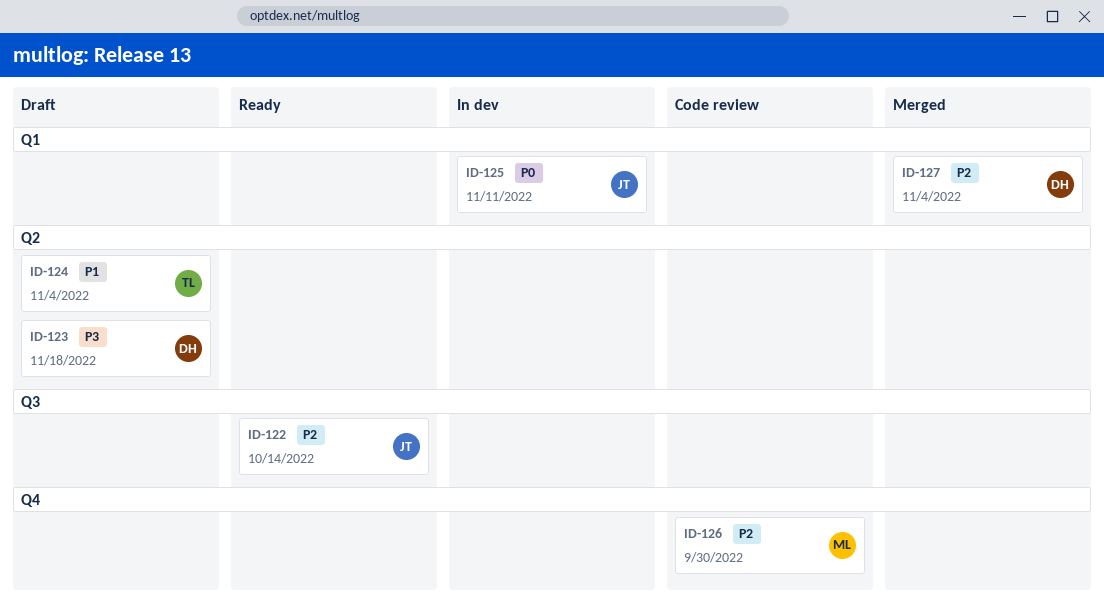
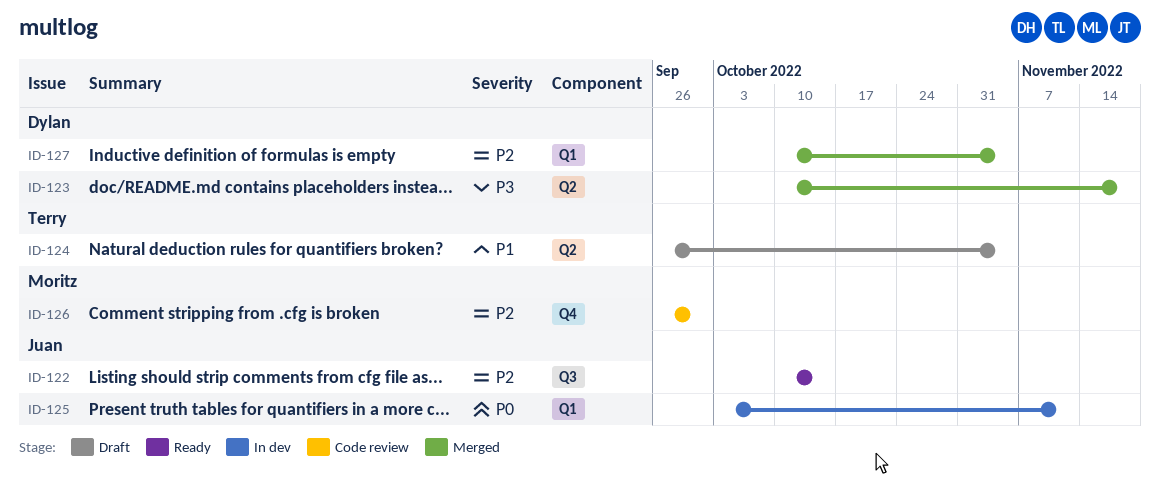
ID-123, status: Draft -> Merged

